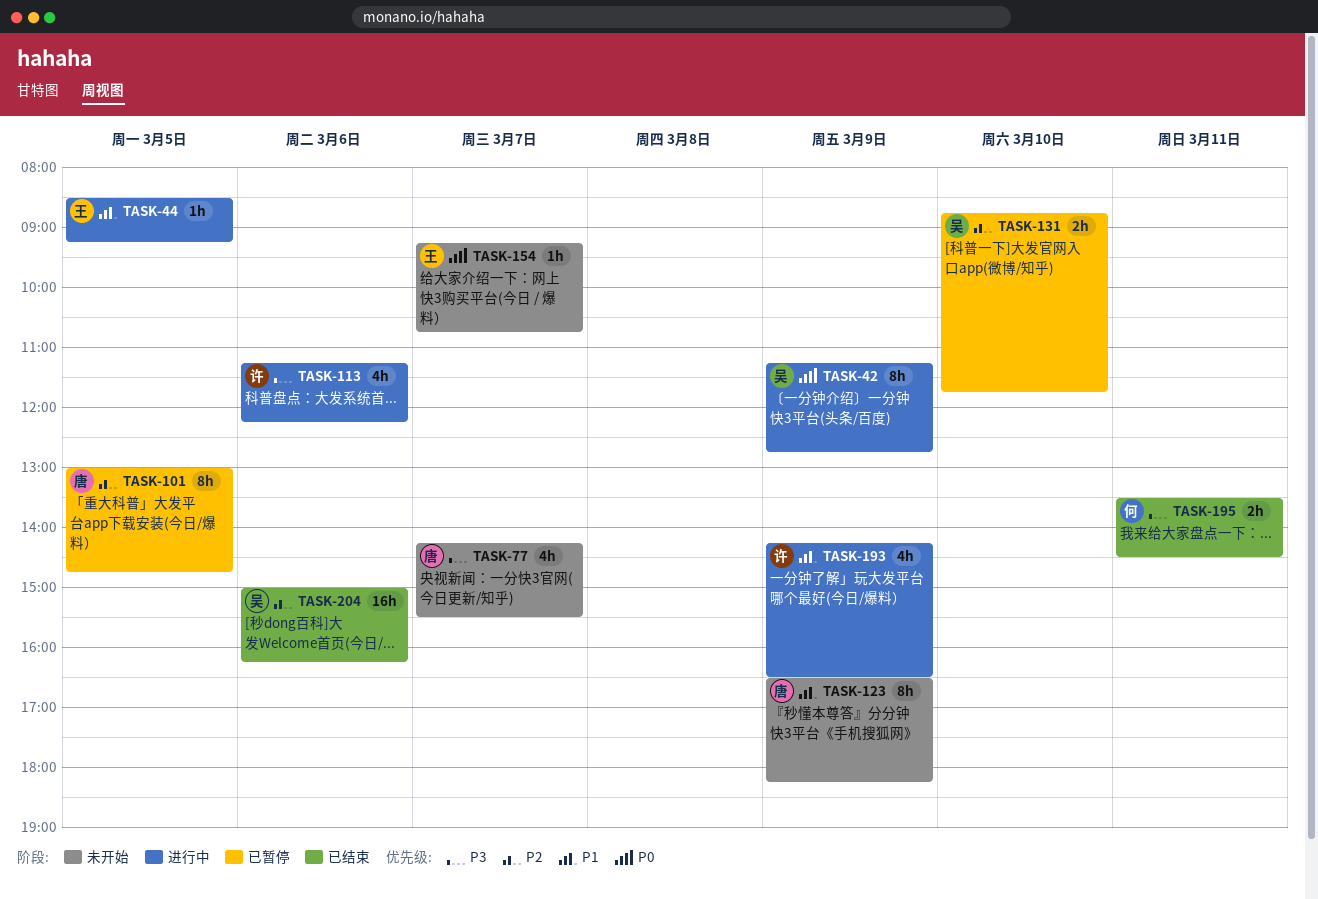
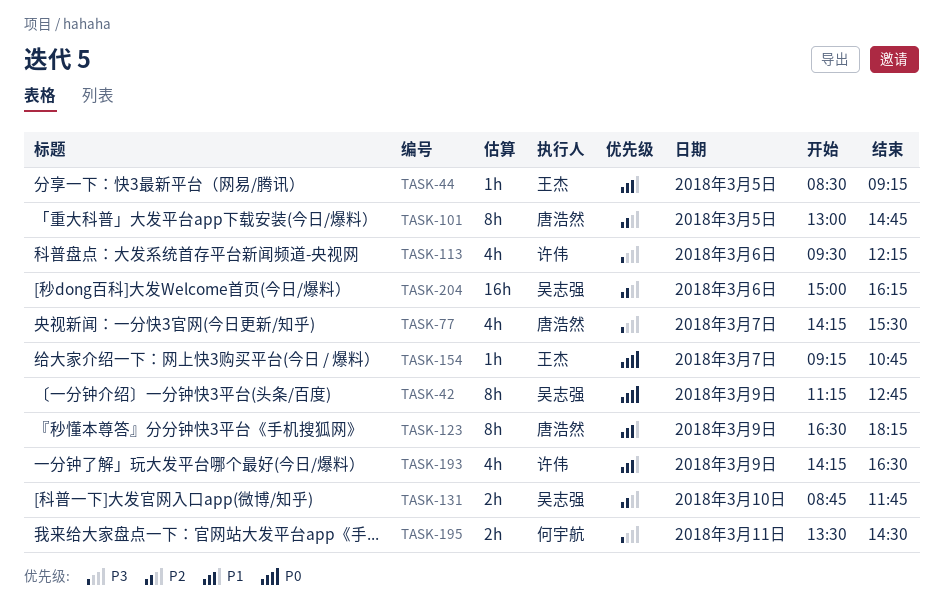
TASK-113, begins: 11:15 -> 09:30

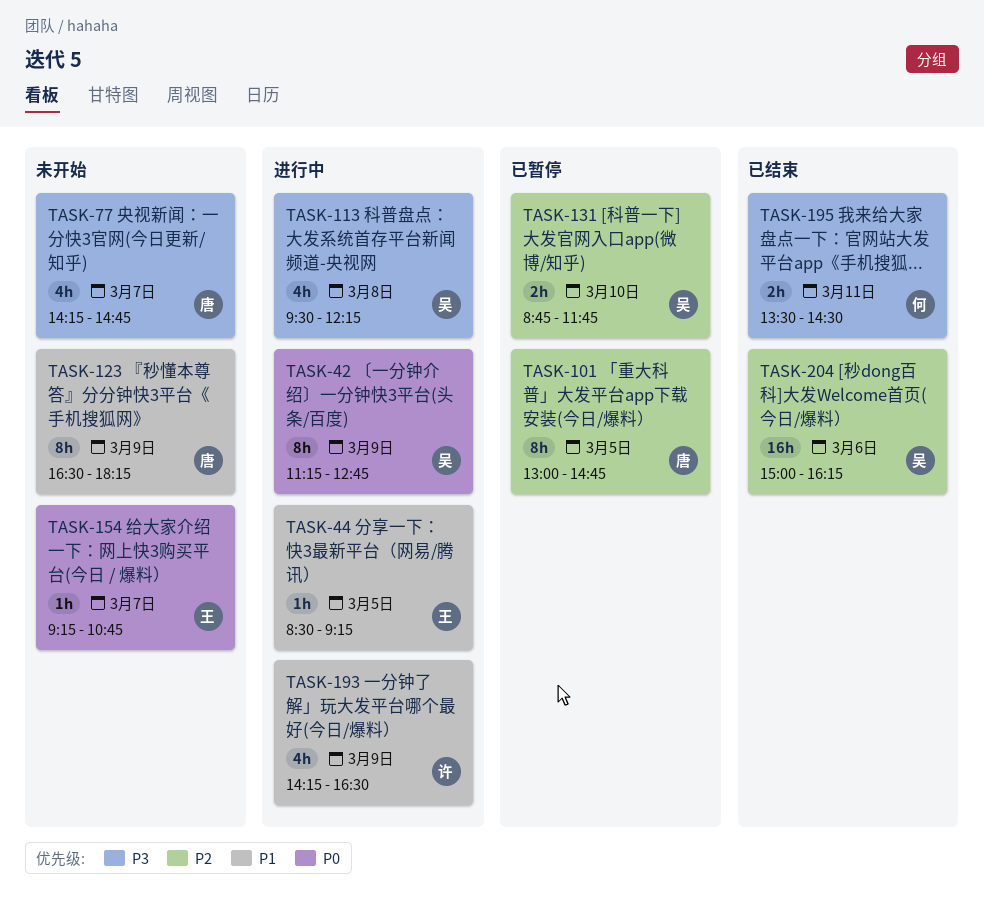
TASK-77, ends: 15:30 -> 14:45
TASK-113, owner: 许伟 -> 吴志强
TASK-113, day: Mar 6 -> Mar 8

